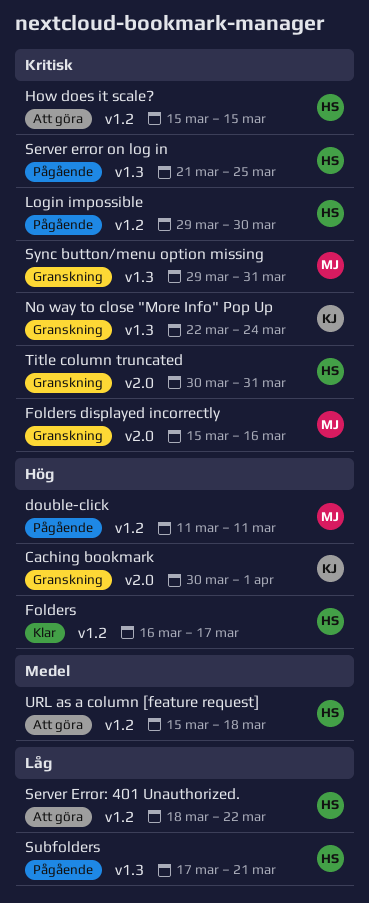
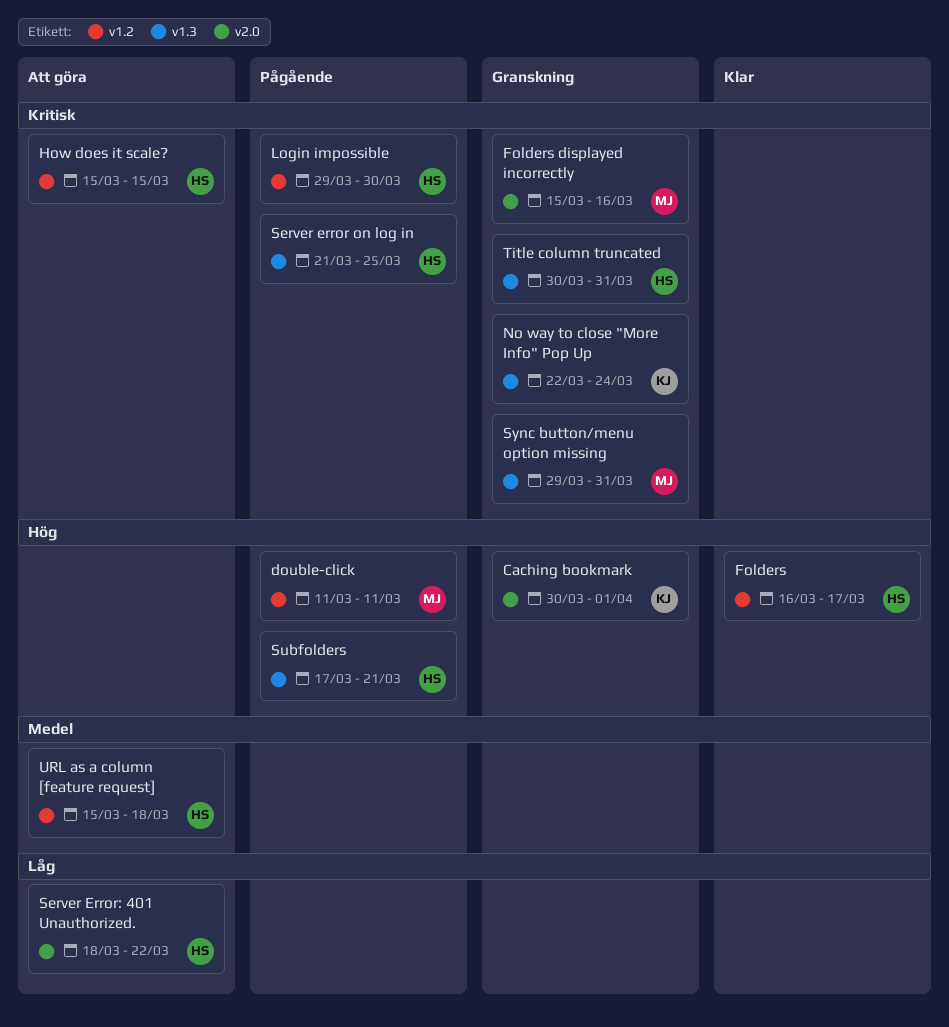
Server Error: 401 Unauthorized., label: v1.2 -> v2.0
Subfolders, priority: Låg -> Hög
Title column truncated, label: v2.0 -> v1.3

